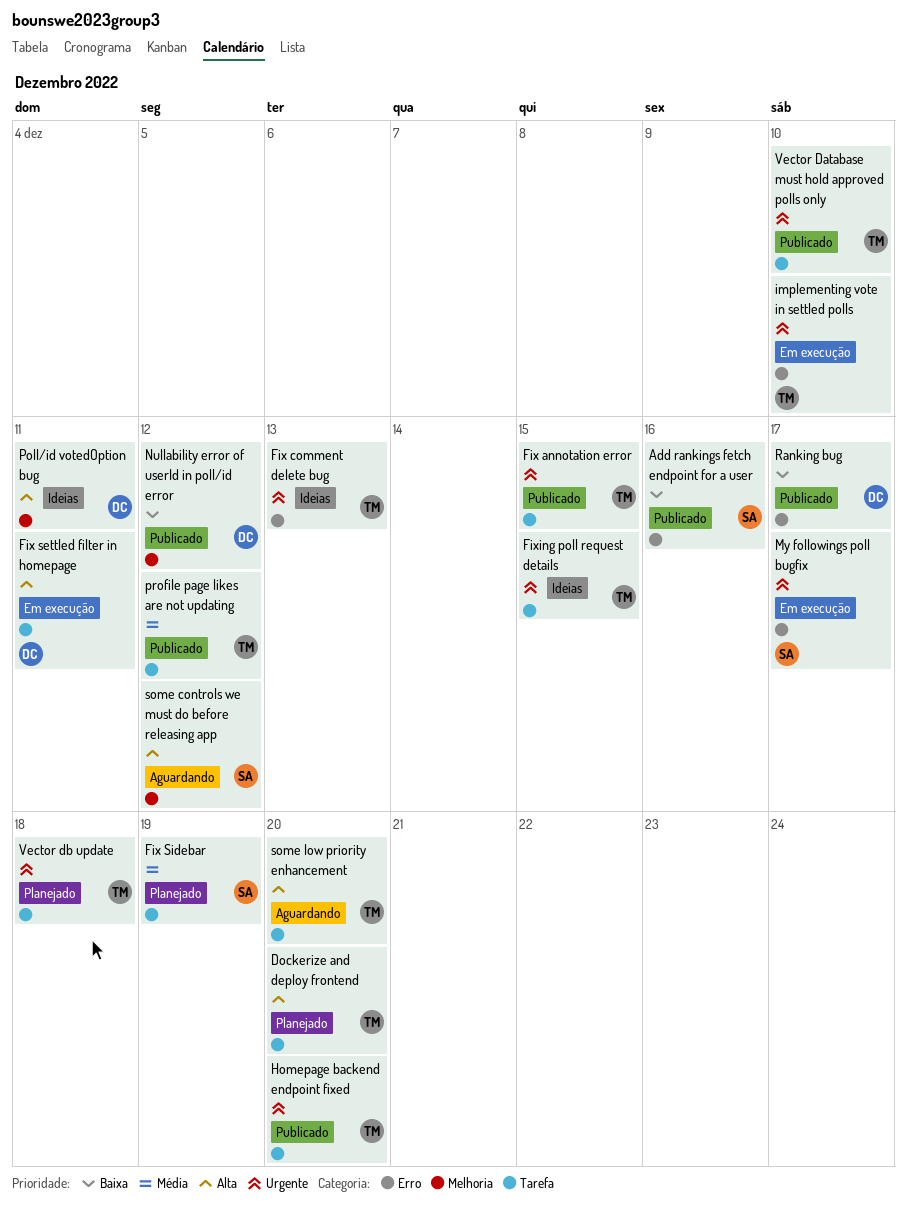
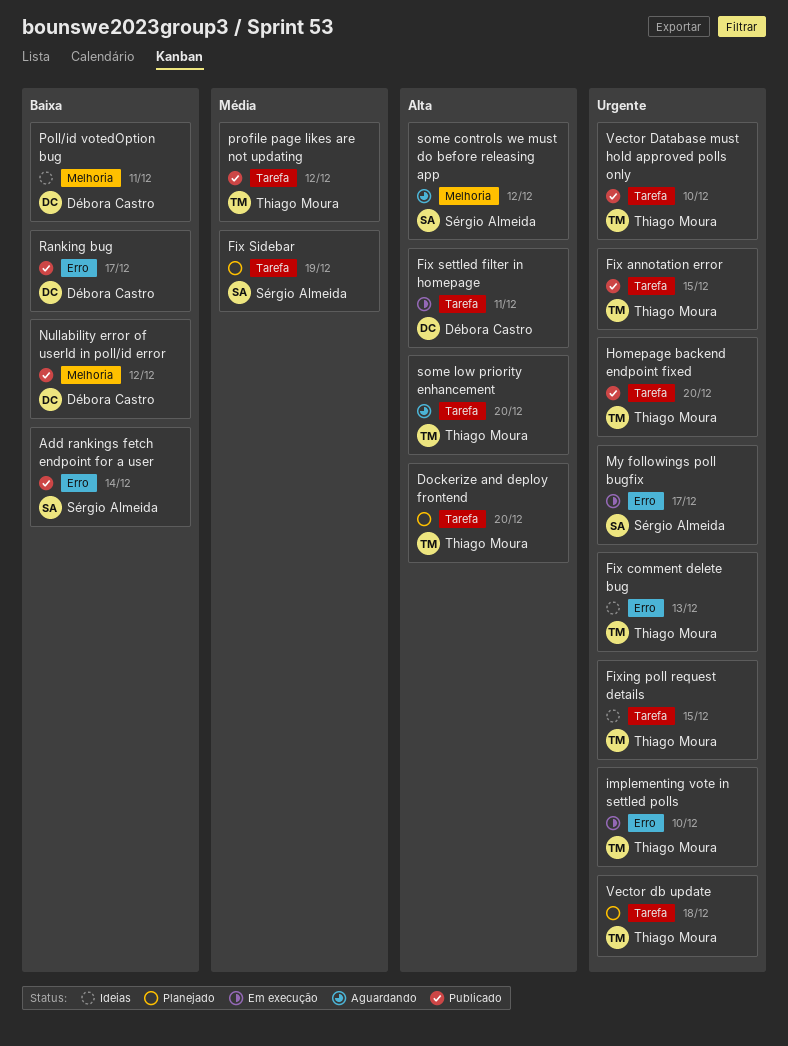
Add rankings fetch endpoint for a user, due: Dec 16 -> Dec 14
Poll/id votedOption bug, priority: Alta -> Baixa

